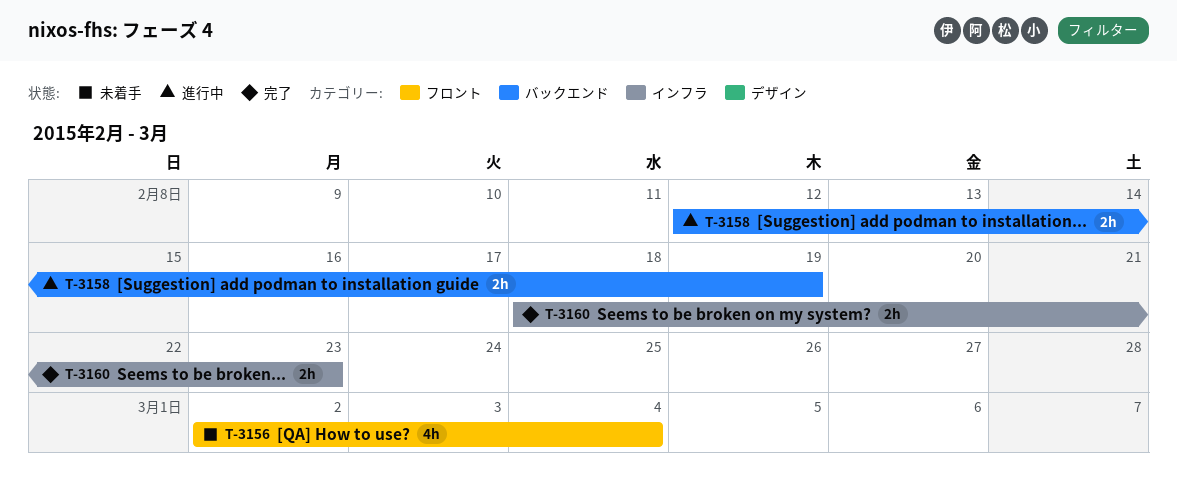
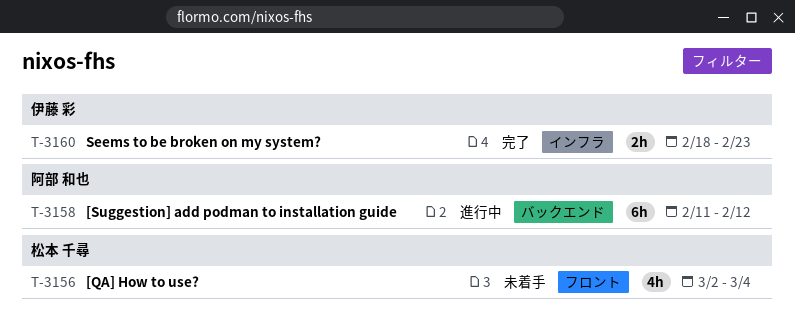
T-3158, estimate: 2h -> 6h
T-3158, start: Feb 12 -> Feb 11
T-3158, due: Feb 19 -> Feb 12

